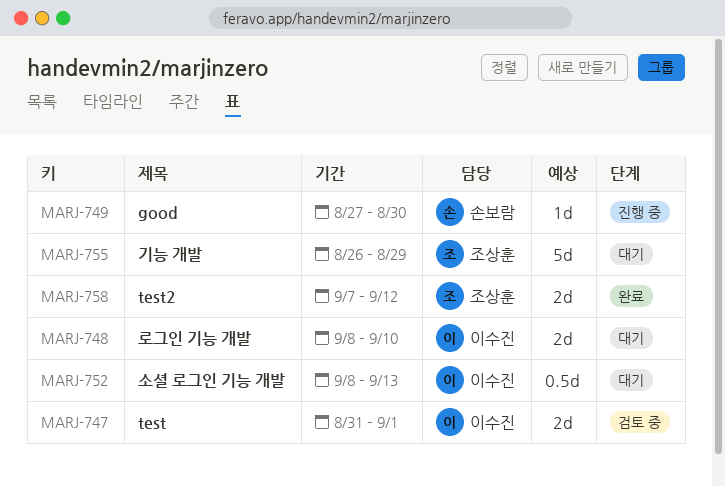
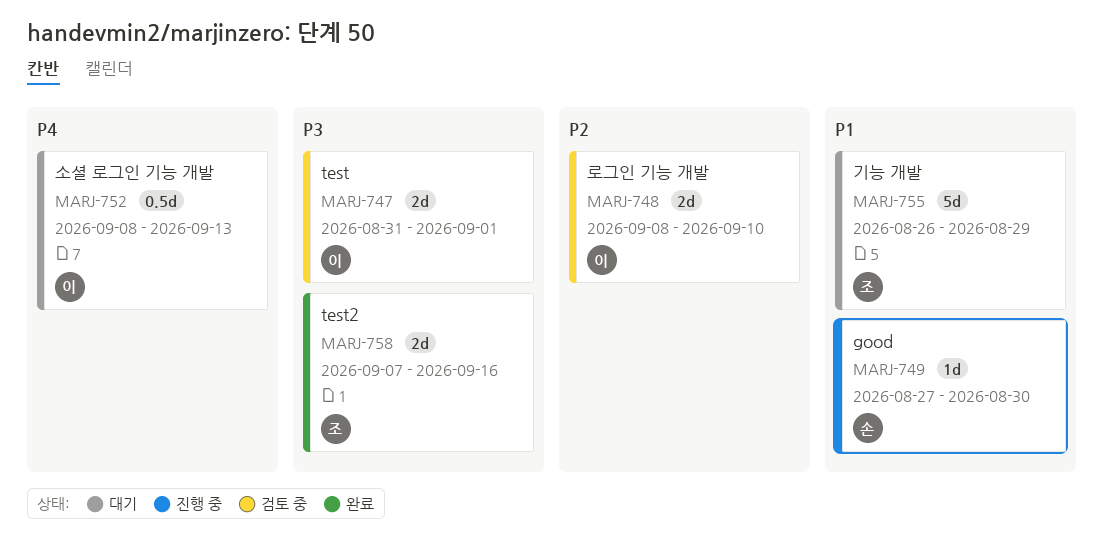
MARJ-748, status: 대기 -> 검토 중
MARJ-758, due: Sep 12 -> Sep 16

